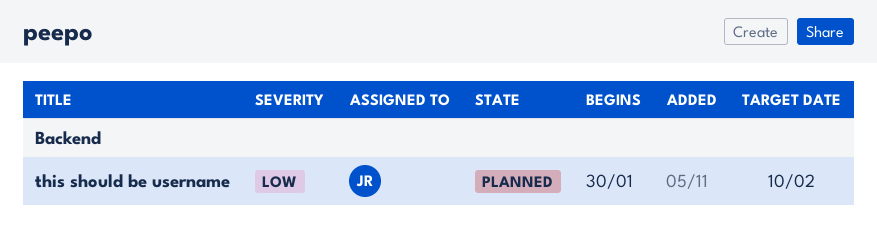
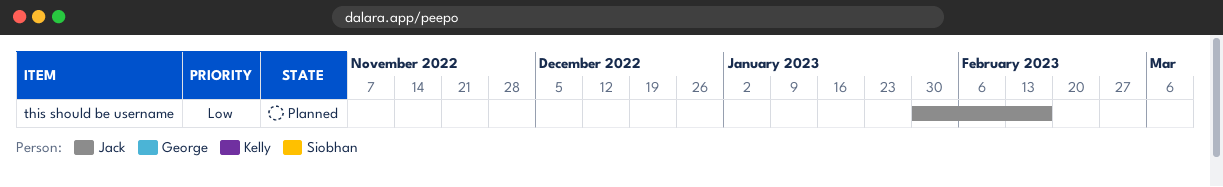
this should be username, due: Feb 10 -> Feb 17

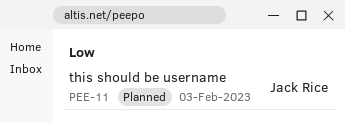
this should be username, due: Feb 17 -> Feb 3

